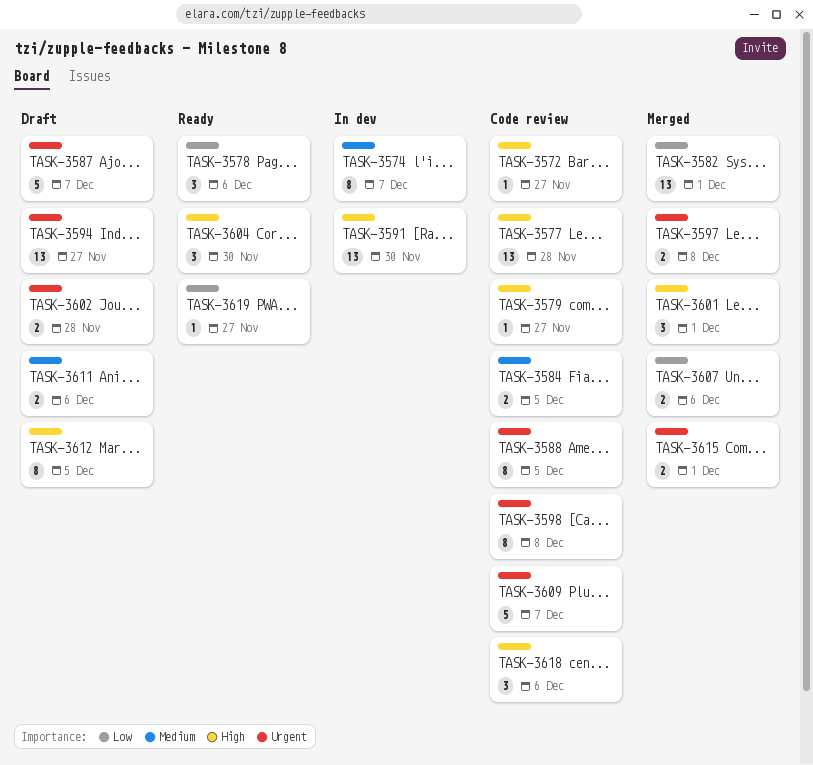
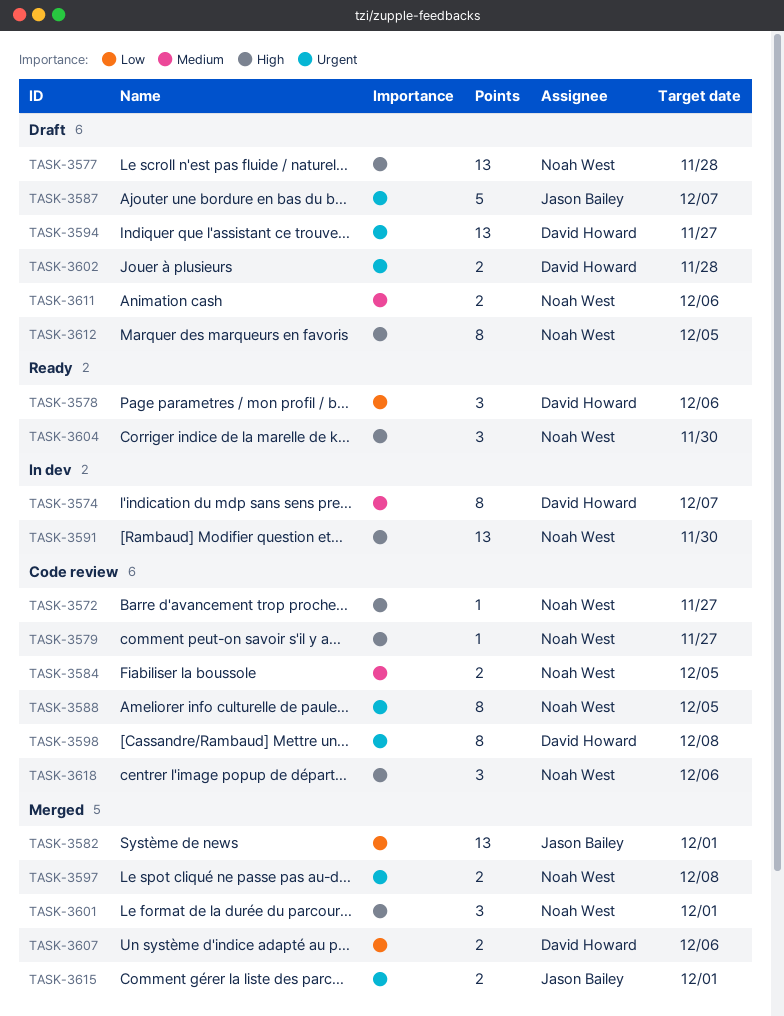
TASK-3577, status: Code review -> Draft
TASK-3609: present -> none
TASK-3619: present -> none

